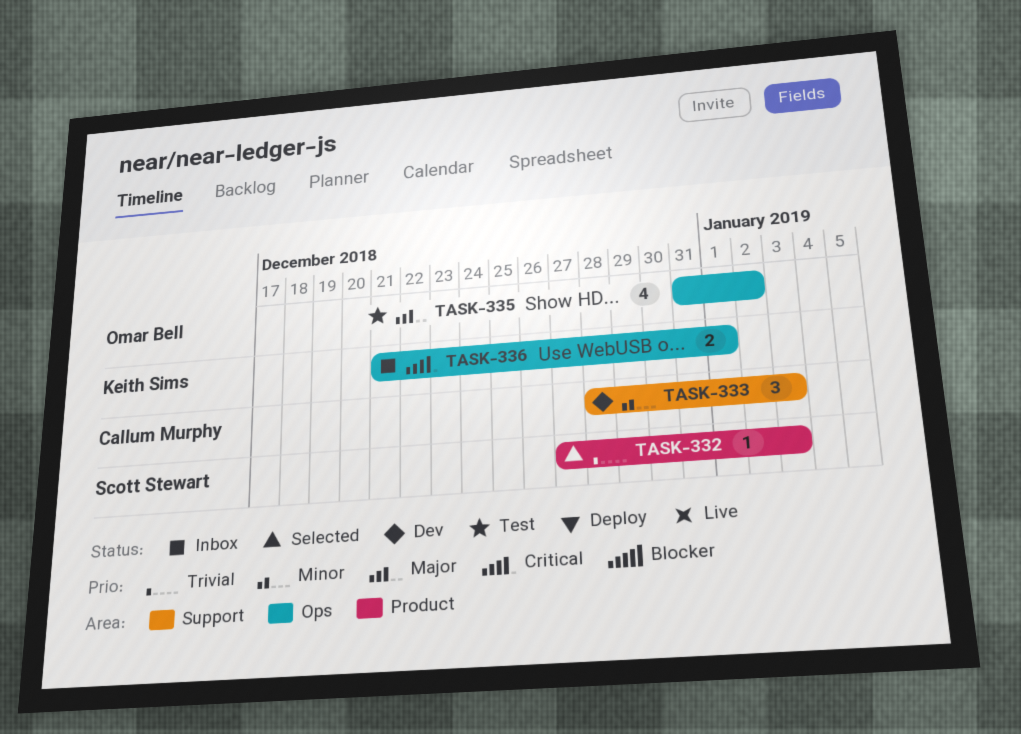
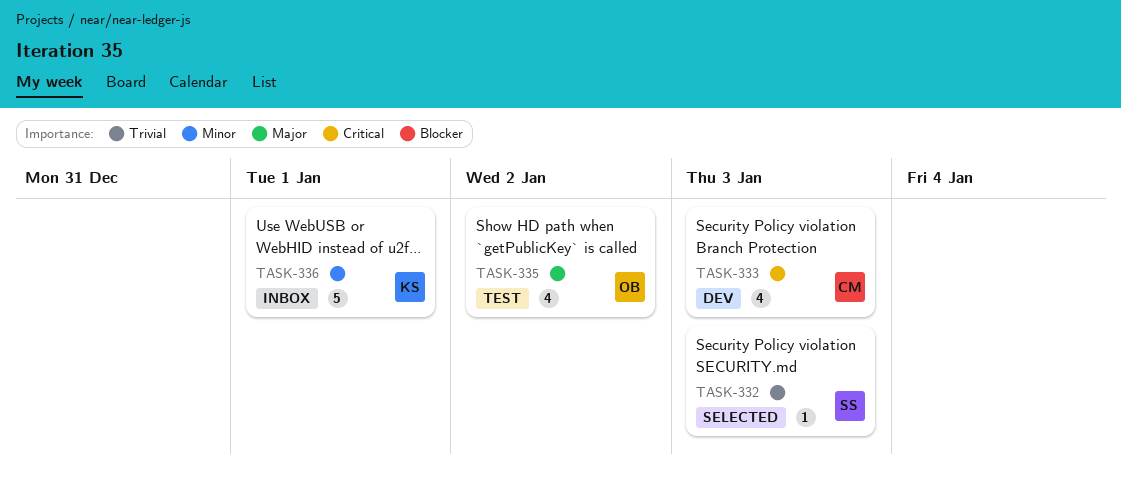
TASK-333, priority: Minor -> Critical
TASK-333, estimate: 3 -> 4
TASK-336, priority: Critical -> Minor
TASK-336, estimate: 2 -> 5

